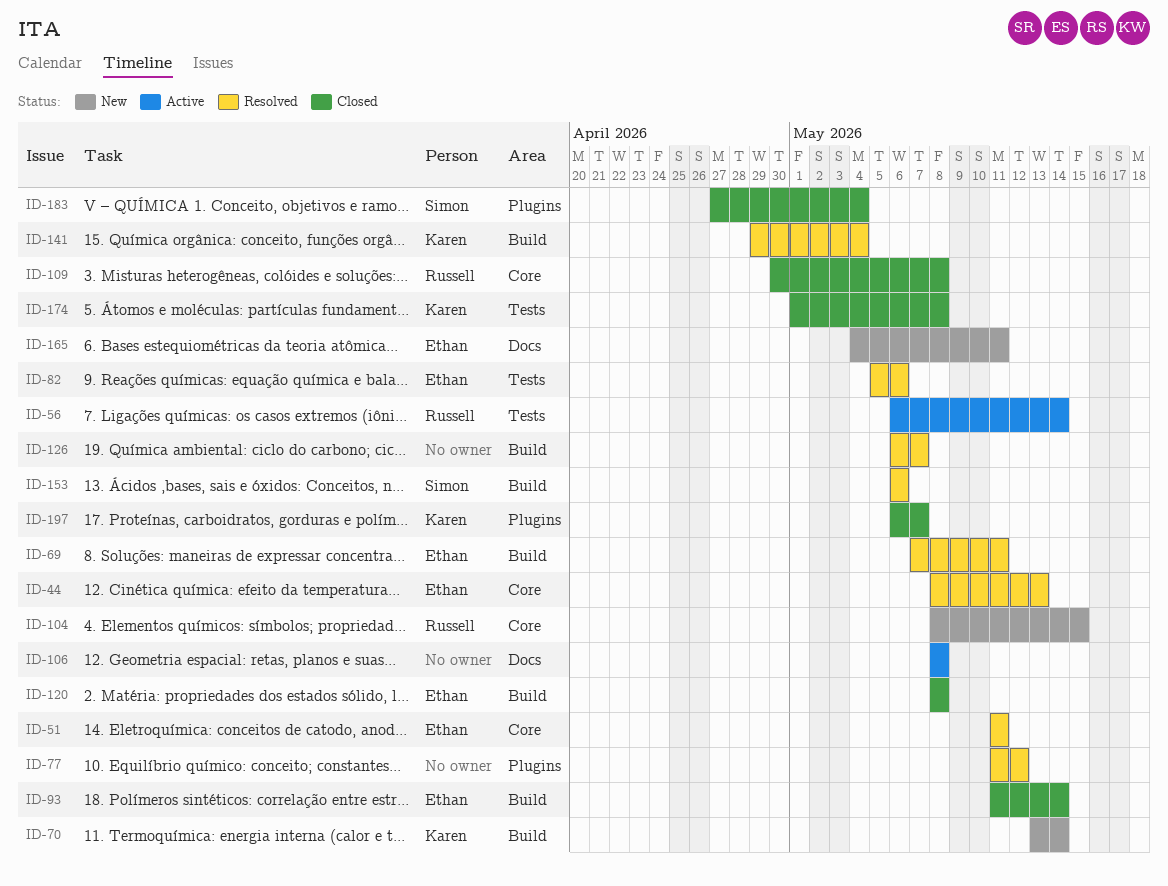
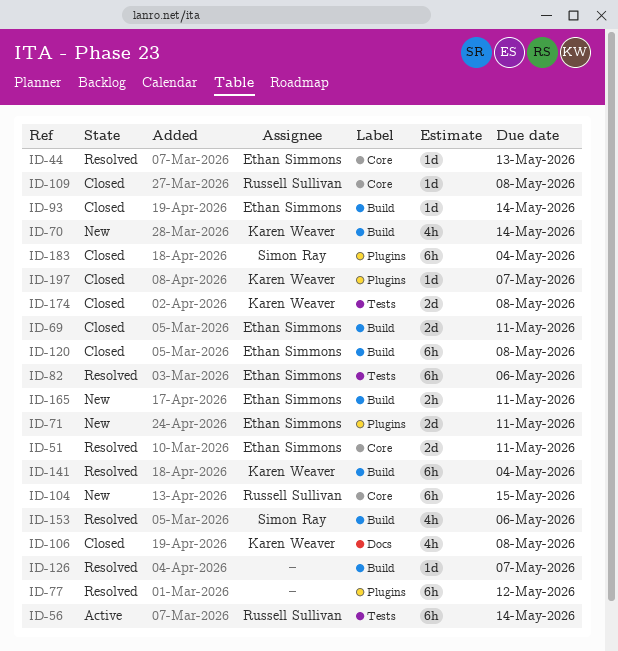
ID-69, status: Resolved -> Closed
ID-71: none -> present
ID-106, status: Active -> Closed
ID-106, owner: none -> Karen Weaver
ID-165, label: Docs -> Build

